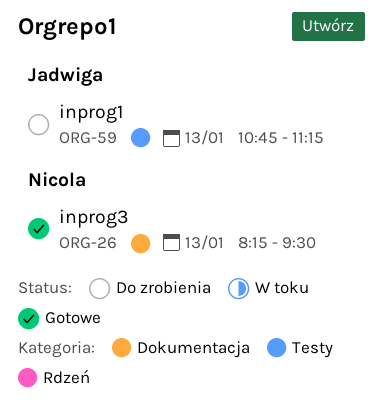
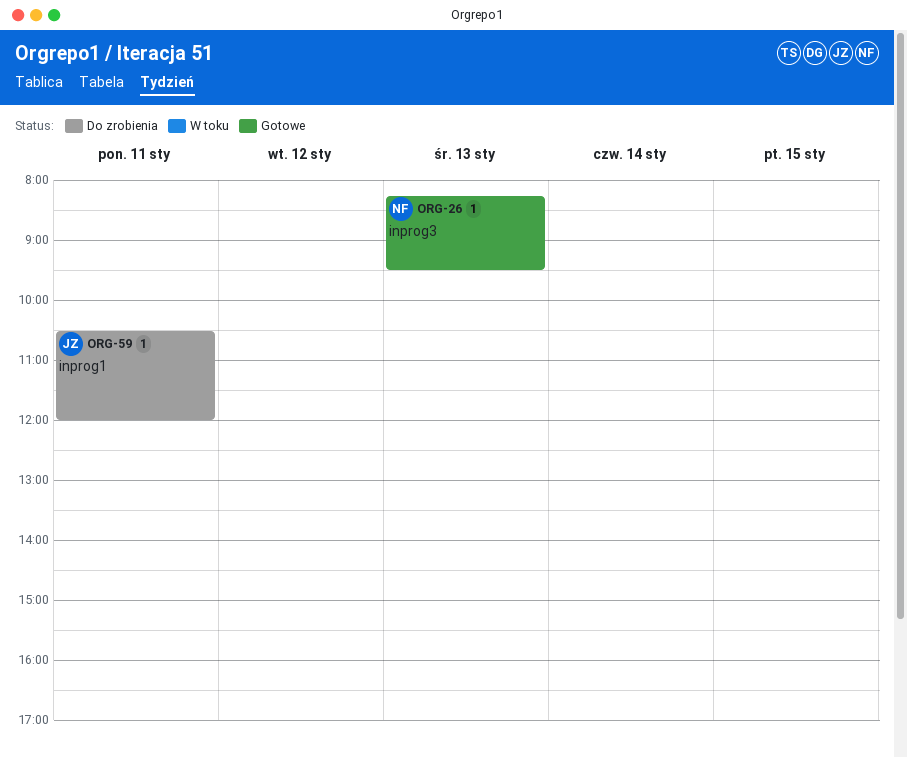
ORG-59, day: Jan 13 -> Jan 11
ORG-59, begins: 10:45 -> 10:30
ORG-59, ends: 11:15 -> 12:00

